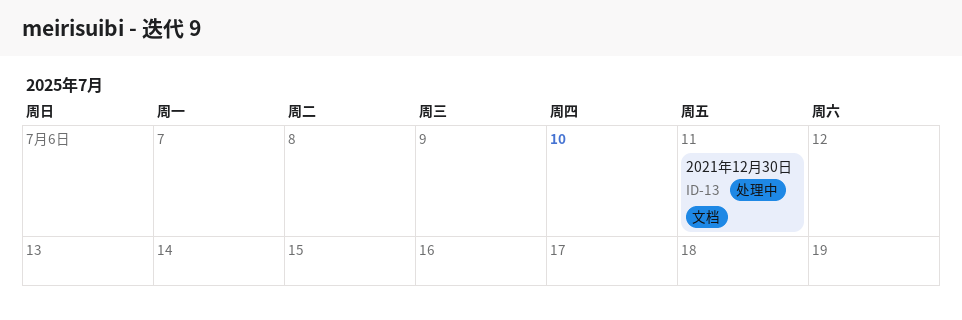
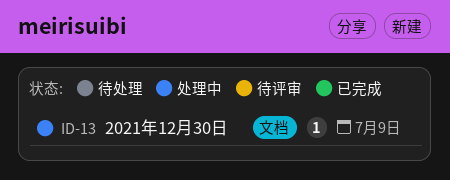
ID-13, due: Jul 11 -> Jul 9

